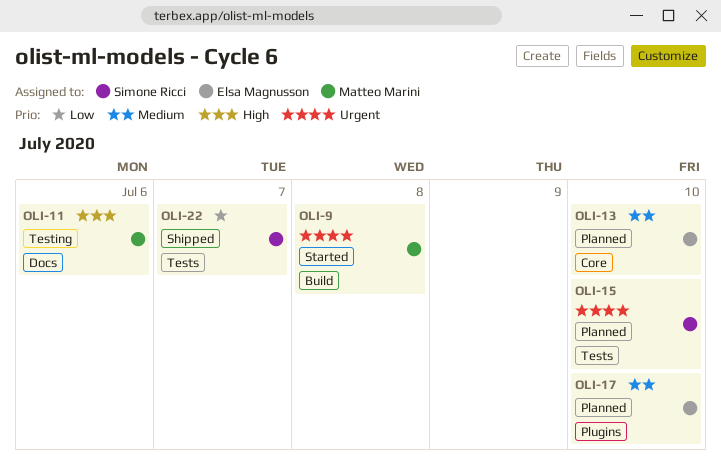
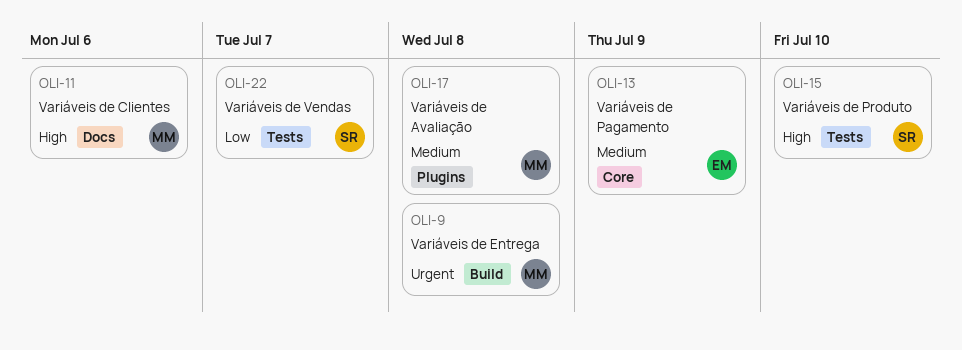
OLI-13, due: Jul 10 -> Jul 9
OLI-15, priority: Urgent -> High
OLI-17, owner: Elsa Magnusson -> Matteo Marini
OLI-17, due: Jul 10 -> Jul 8

